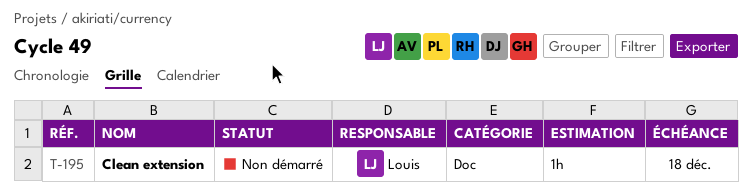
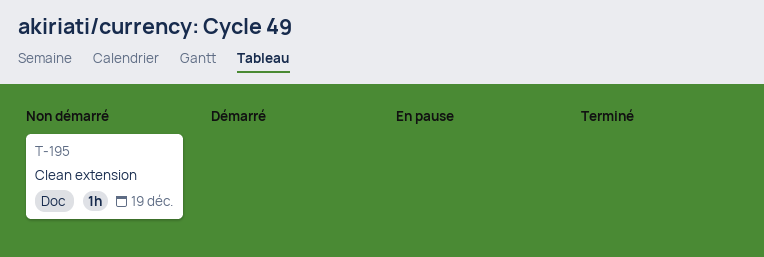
T-195, due: Dec 18 -> Dec 19

